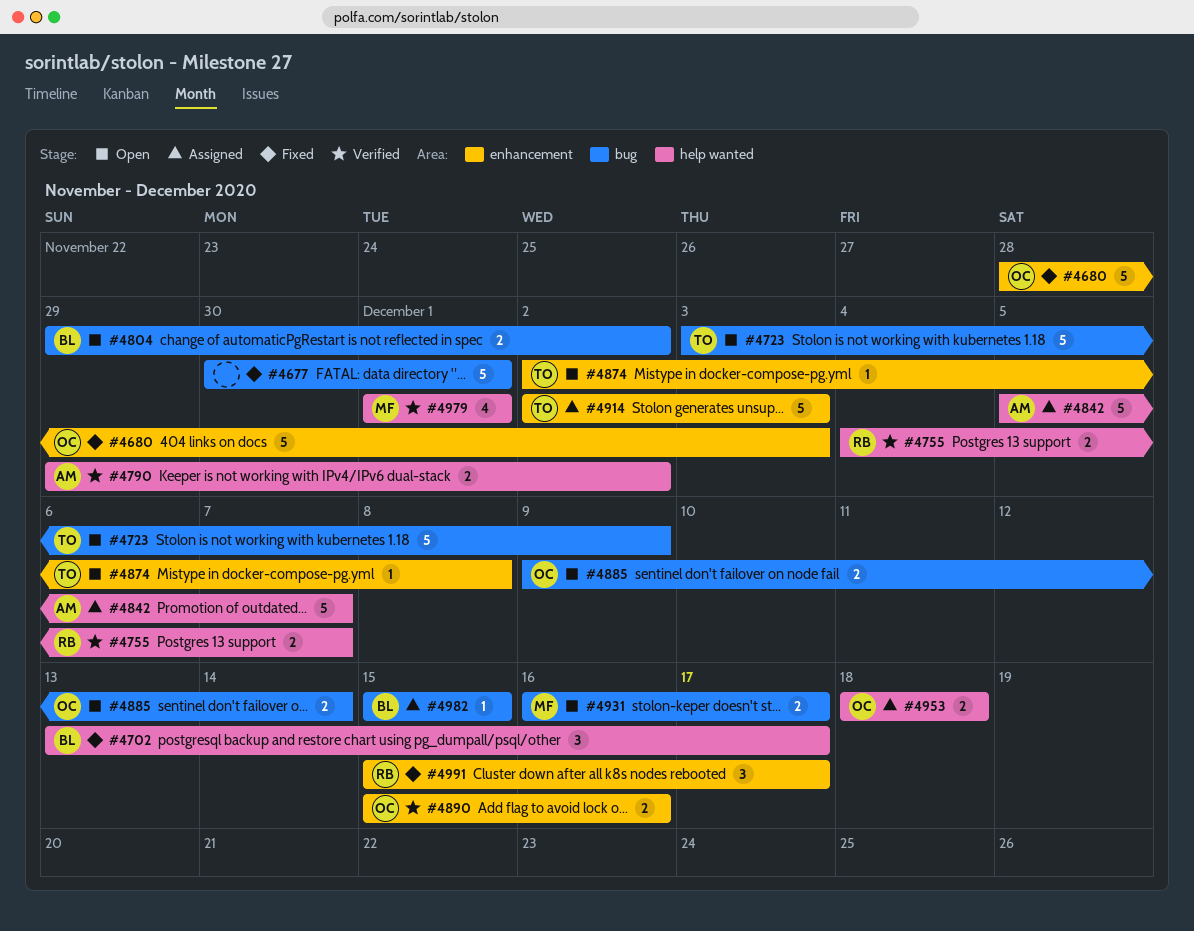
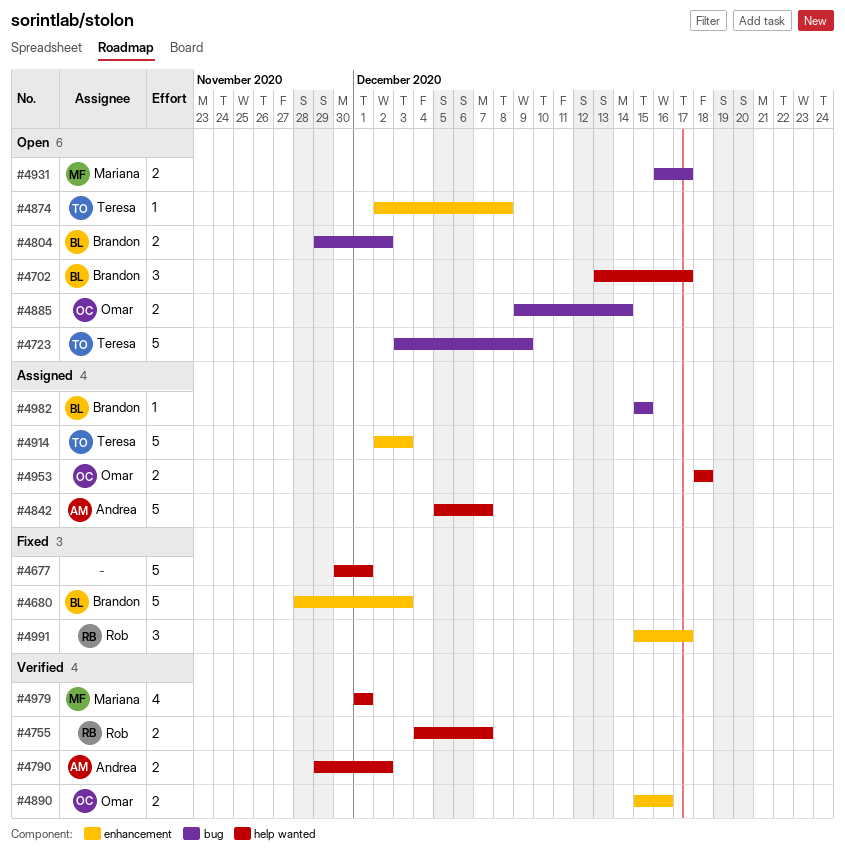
#4677, label: bug -> help wanted
#4680, owner: Omar -> Brandon
#4702, status: Fixed -> Open

